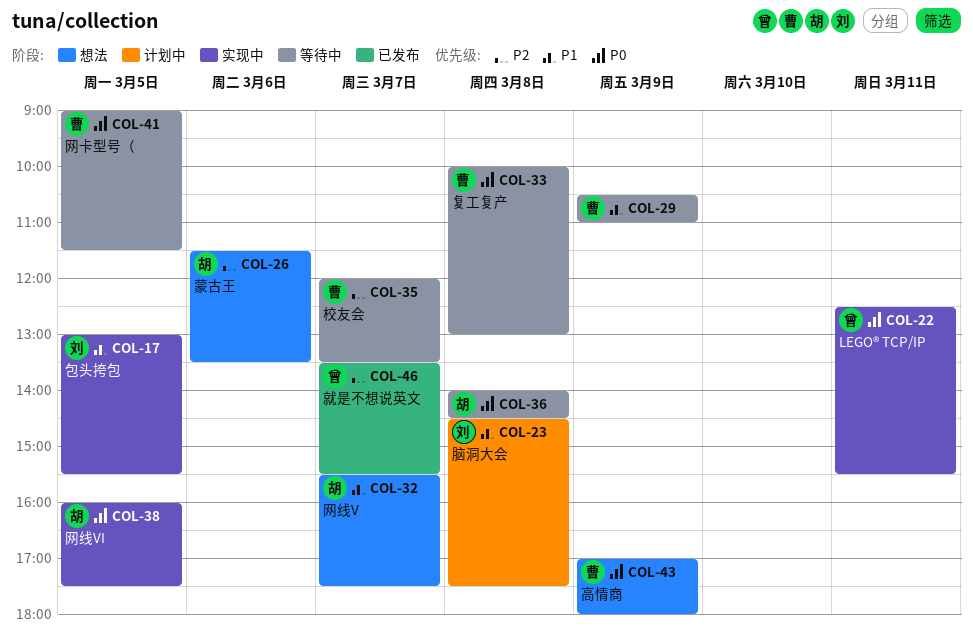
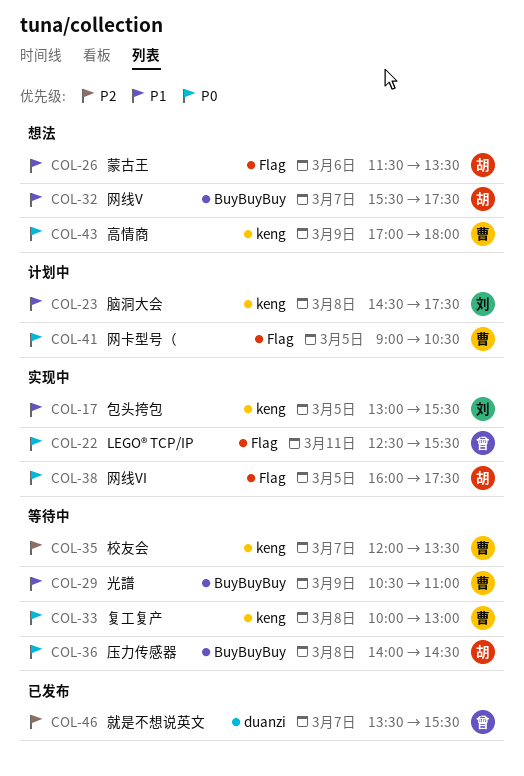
COL-26, priority: P2 -> P1
COL-41, status: 等待中 -> 计划中
COL-41, ends: 11:30 -> 10:30

